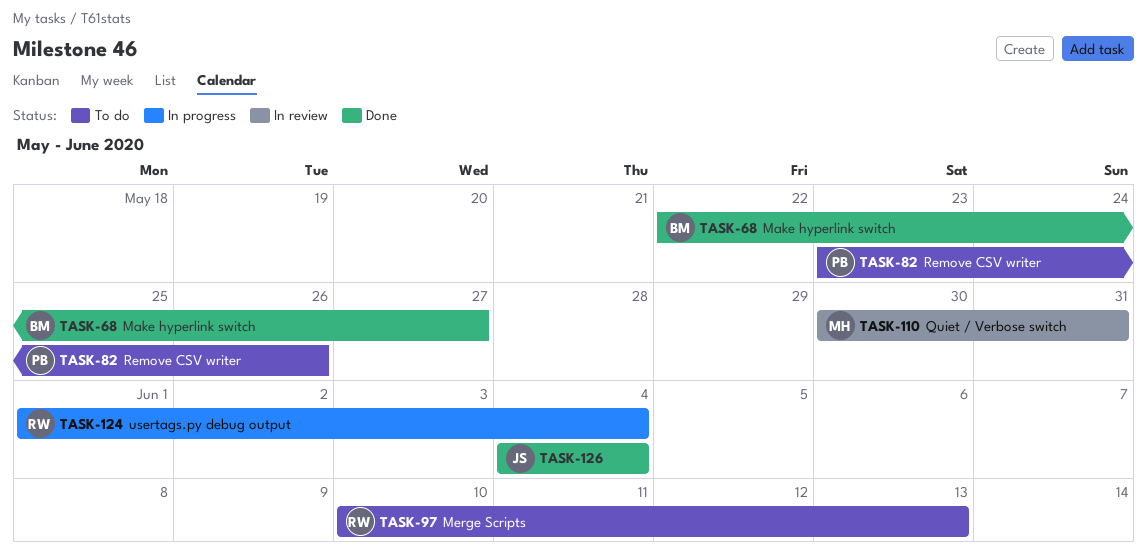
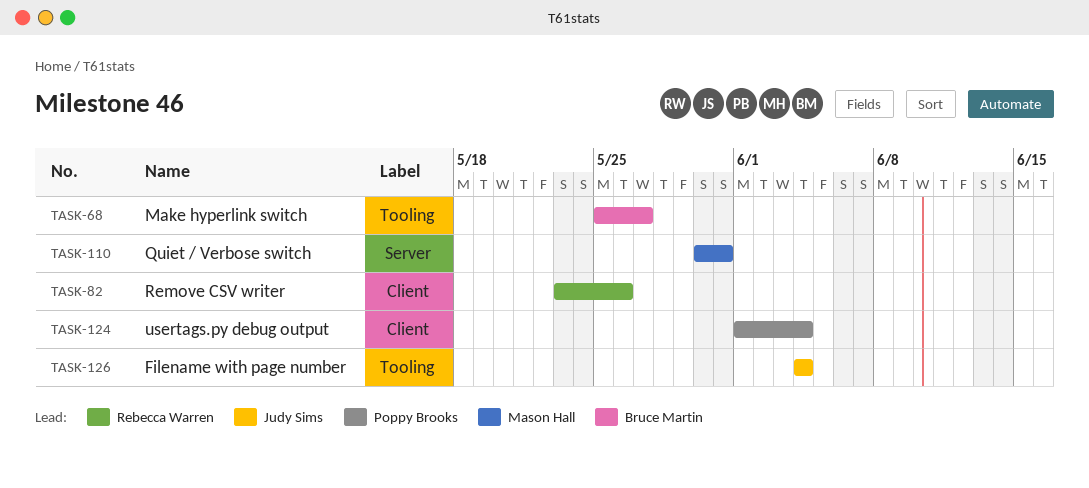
TASK-68, start: May 22 -> May 25
TASK-82, owner: Poppy Brooks -> Rebecca Warren
TASK-97: present -> none
TASK-124, owner: Rebecca Warren -> Poppy Brooks

